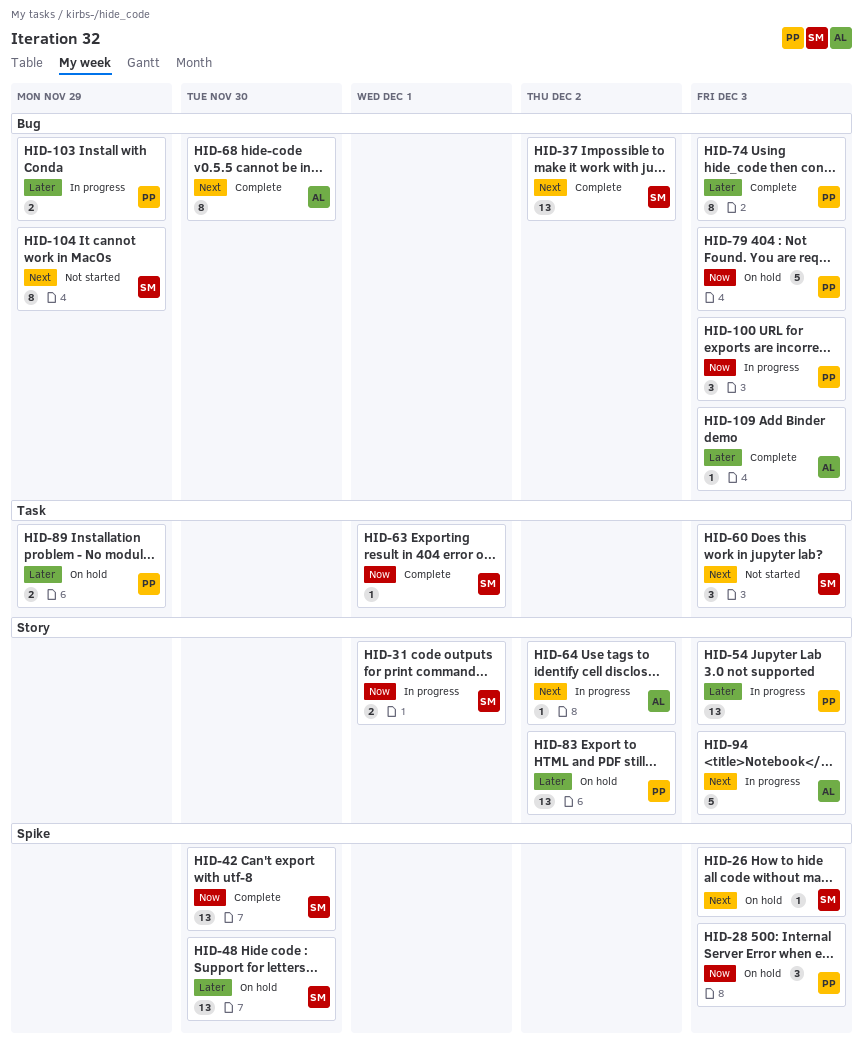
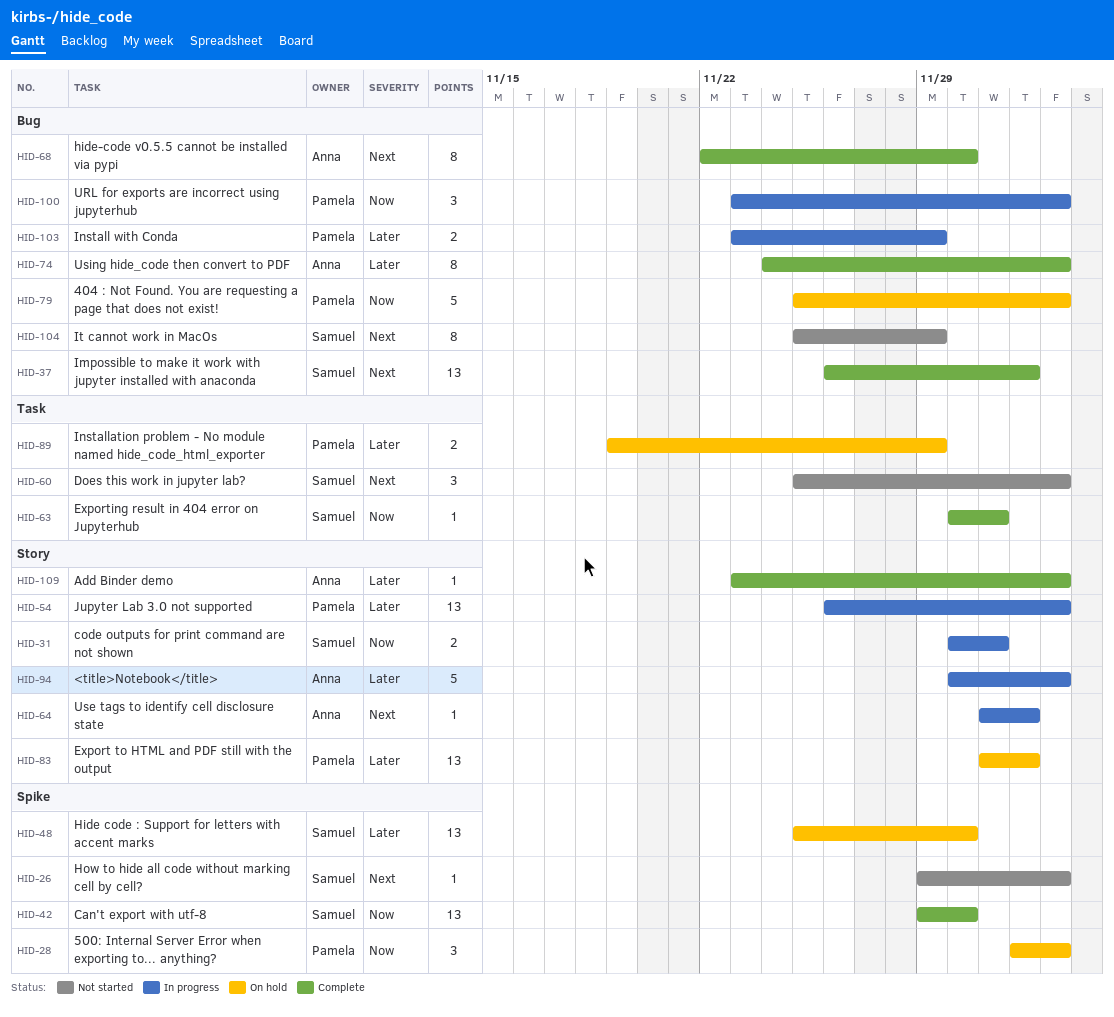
HID-26, status: On hold -> Not started
HID-74, owner: Pamela -> Anna
HID-94, priority: Next -> Later
HID-109, label: Bug -> Story

